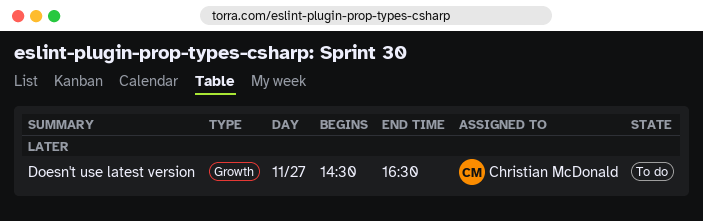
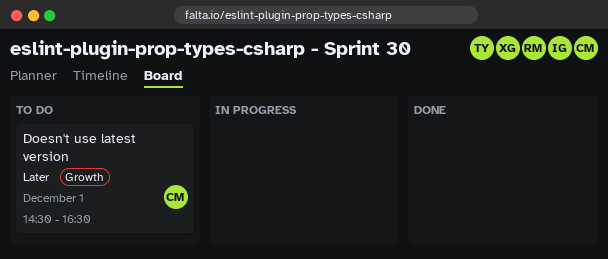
Doesn't use latest version, day: Nov 27 -> Dec 1

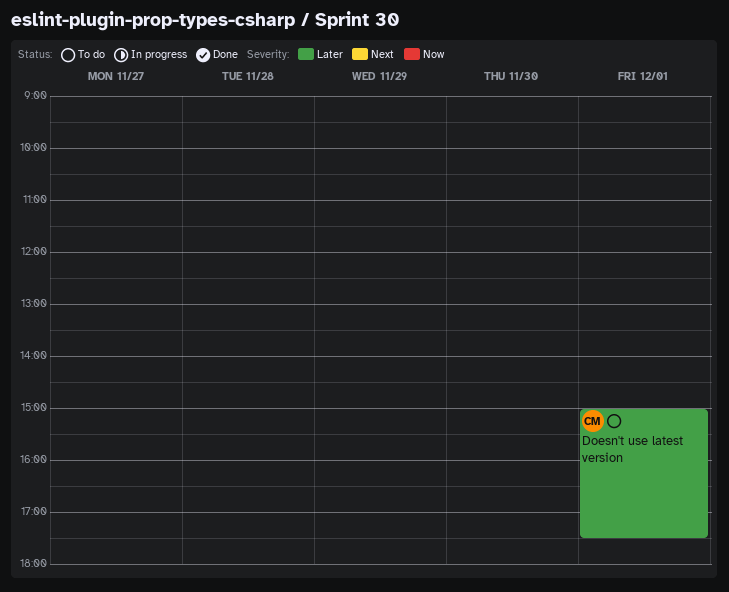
Doesn't use latest version, begins: 14:30 -> 15:00
Doesn't use latest version, ends: 16:30 -> 17:30

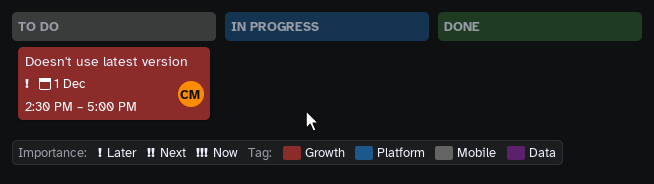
Doesn't use latest version, begins: 15:00 -> 14:30
Doesn't use latest version, ends: 17:30 -> 17:00

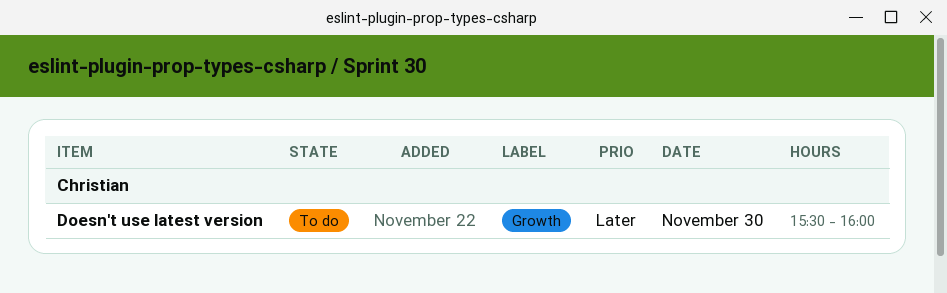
Doesn't use latest version, day: Dec 1 -> Nov 30
Doesn't use latest version, begins: 14:30 -> 15:30
Doesn't use latest version, ends: 17:00 -> 16:00

